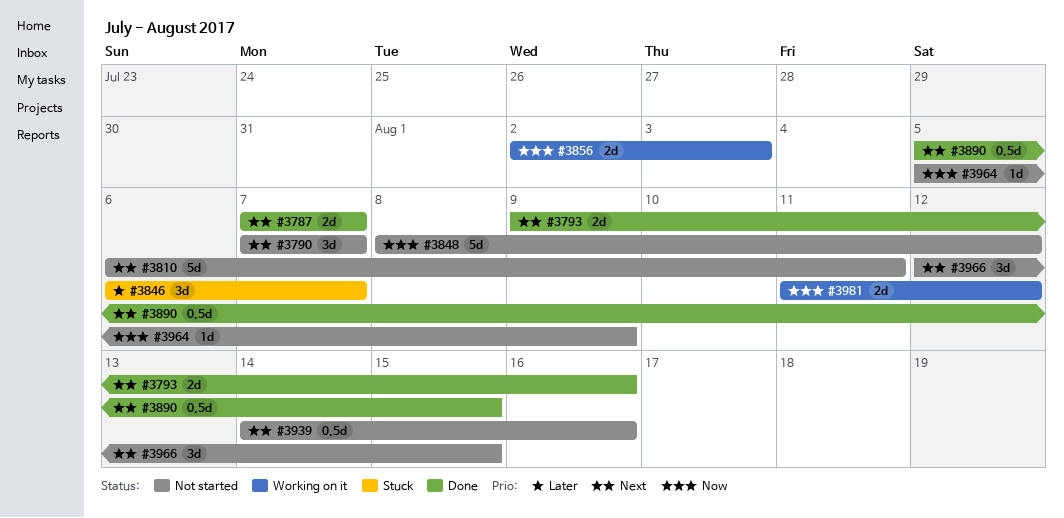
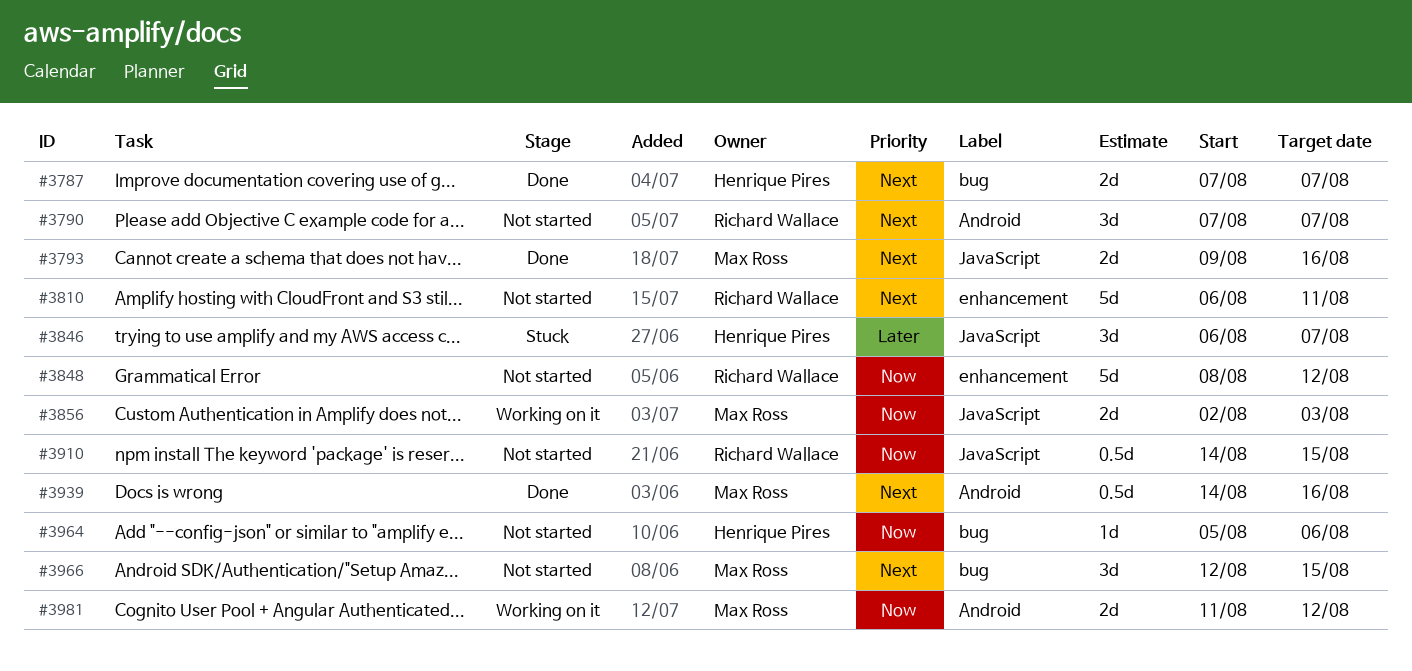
#3890: present -> none
#3910: none -> present
#3939, status: Not started -> Done
#3964, due: Aug 9 -> Aug 6

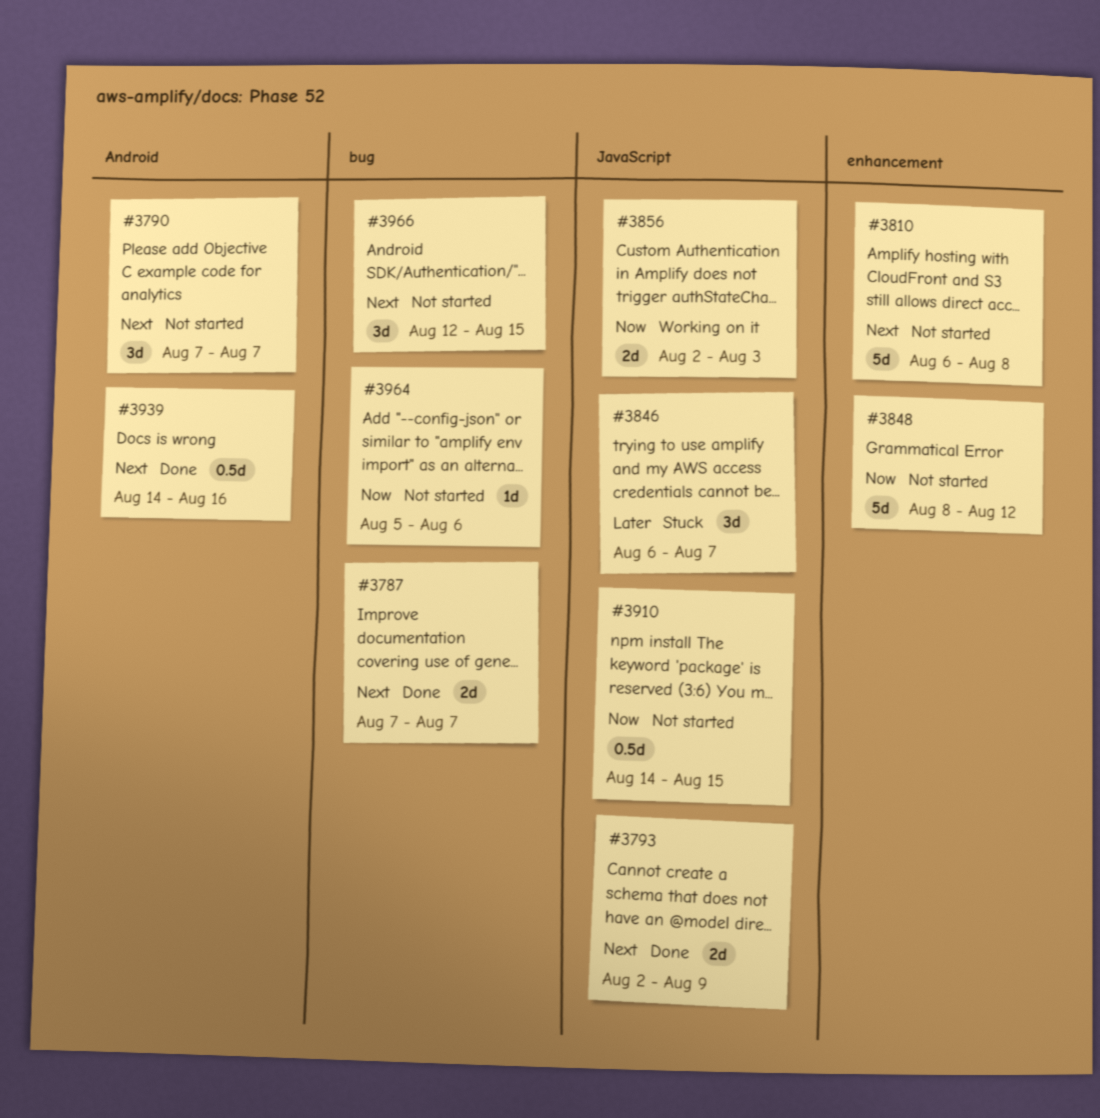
#3793, start: Aug 9 -> Aug 2
#3793, due: Aug 16 -> Aug 9
#3810, due: Aug 11 -> Aug 8
#3981: present -> none

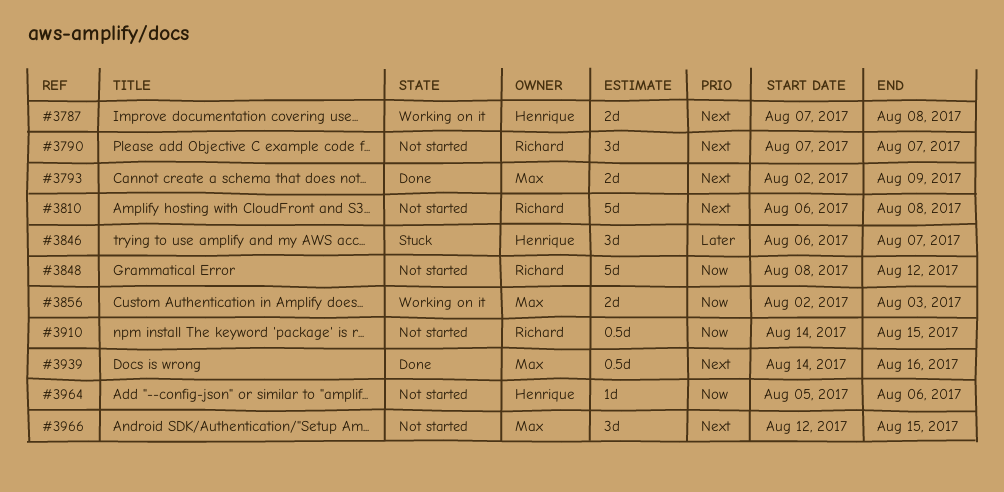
#3787, status: Done -> Working on it
#3787, due: Aug 7 -> Aug 8

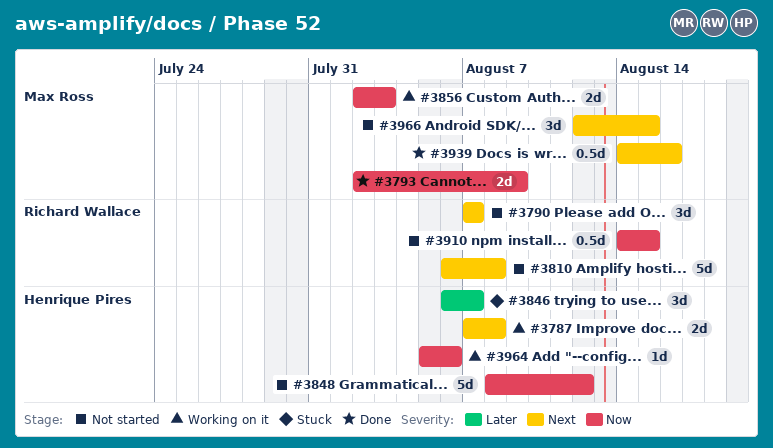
#3793, priority: Next -> Now
#3848, owner: Richard Wallace -> Henrique Pires
#3964, status: Not started -> Working on it

